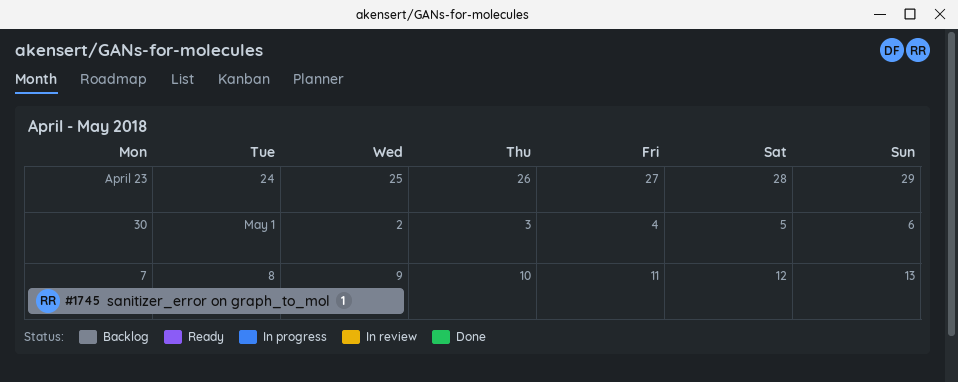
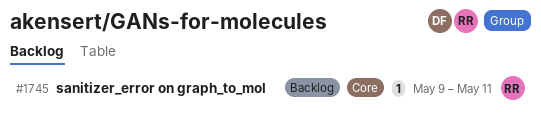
#1745, start: May 7 -> May 9
#1745, due: May 9 -> May 11

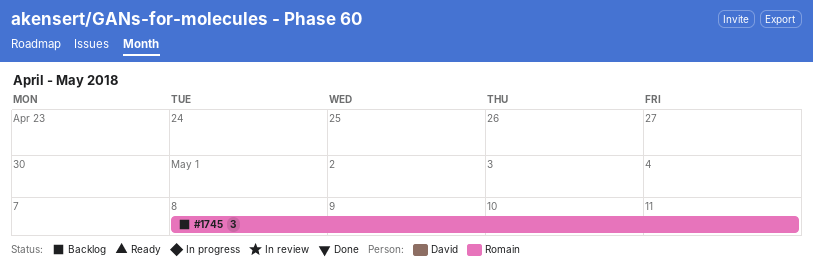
#1745, estimate: 1 -> 3
#1745, start: May 9 -> May 8

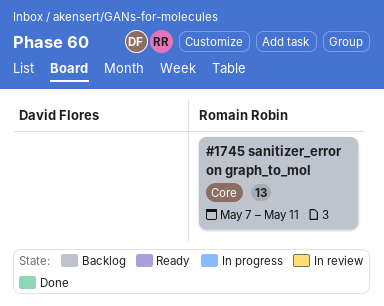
#1745, estimate: 3 -> 13
#1745, start: May 8 -> May 7

